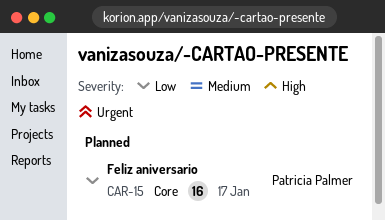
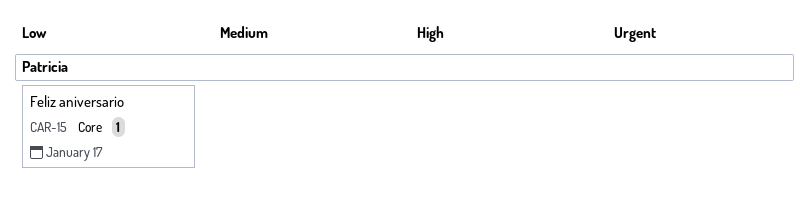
CAR-15, estimate: 16 -> 1

